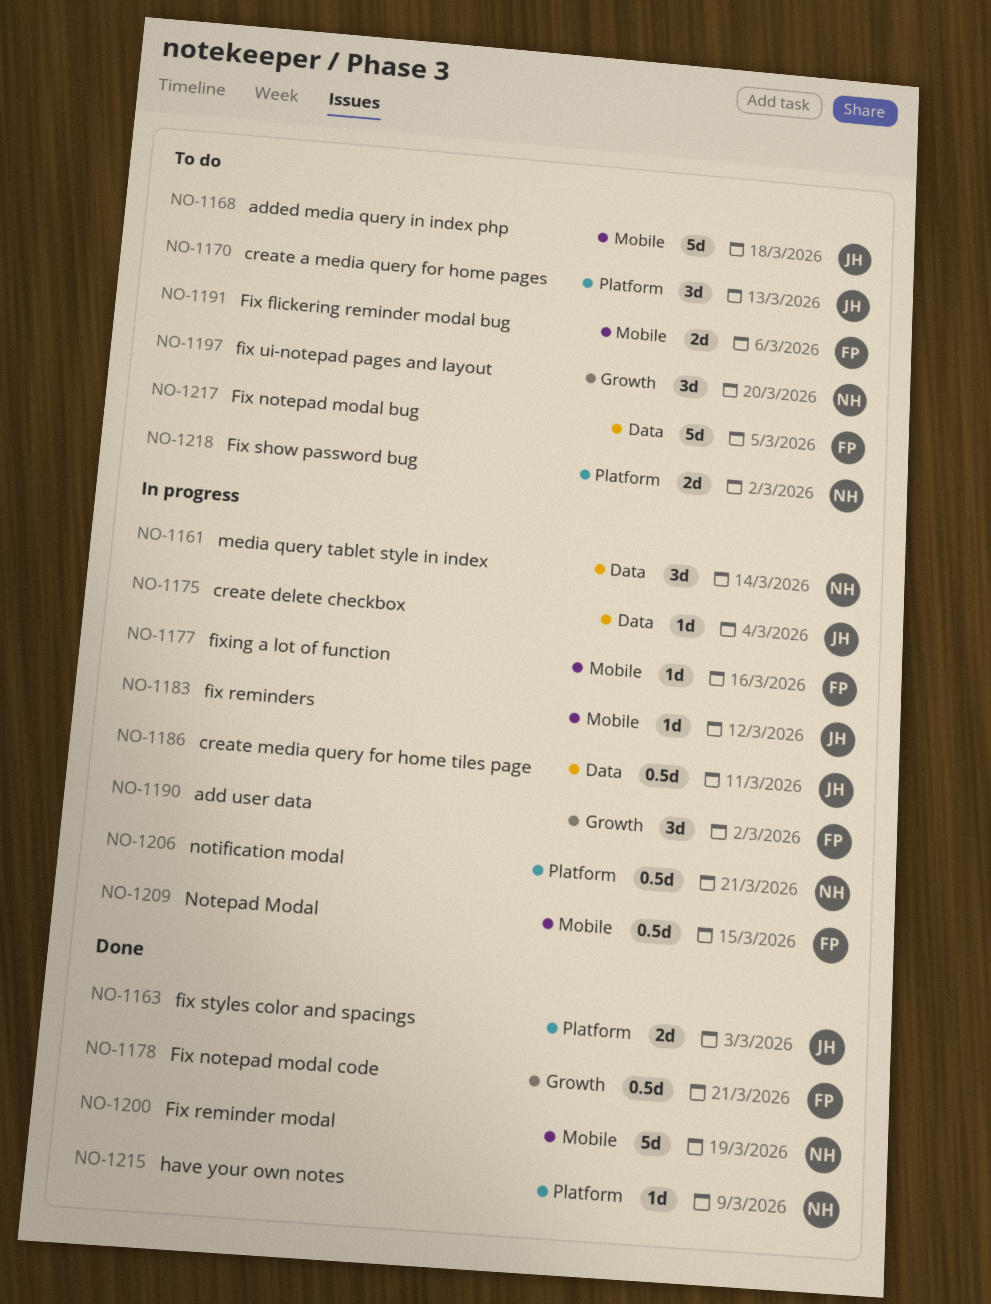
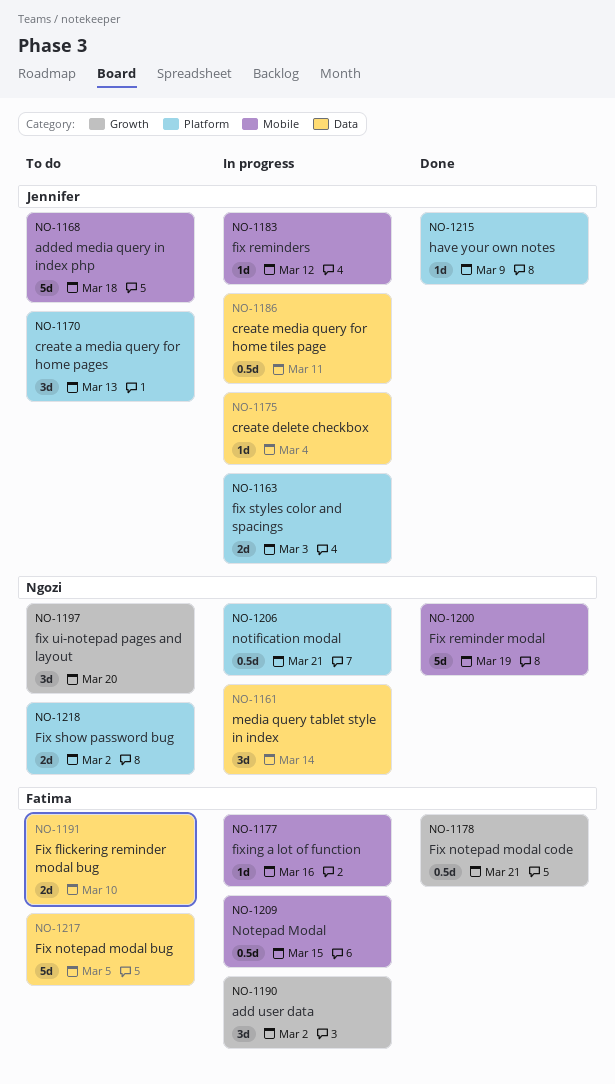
NO-1163, status: Done -> In progress
NO-1191, label: Mobile -> Data
NO-1191, due: Mar 6 -> Mar 10
NO-1215, owner: Ngozi -> Jennifer

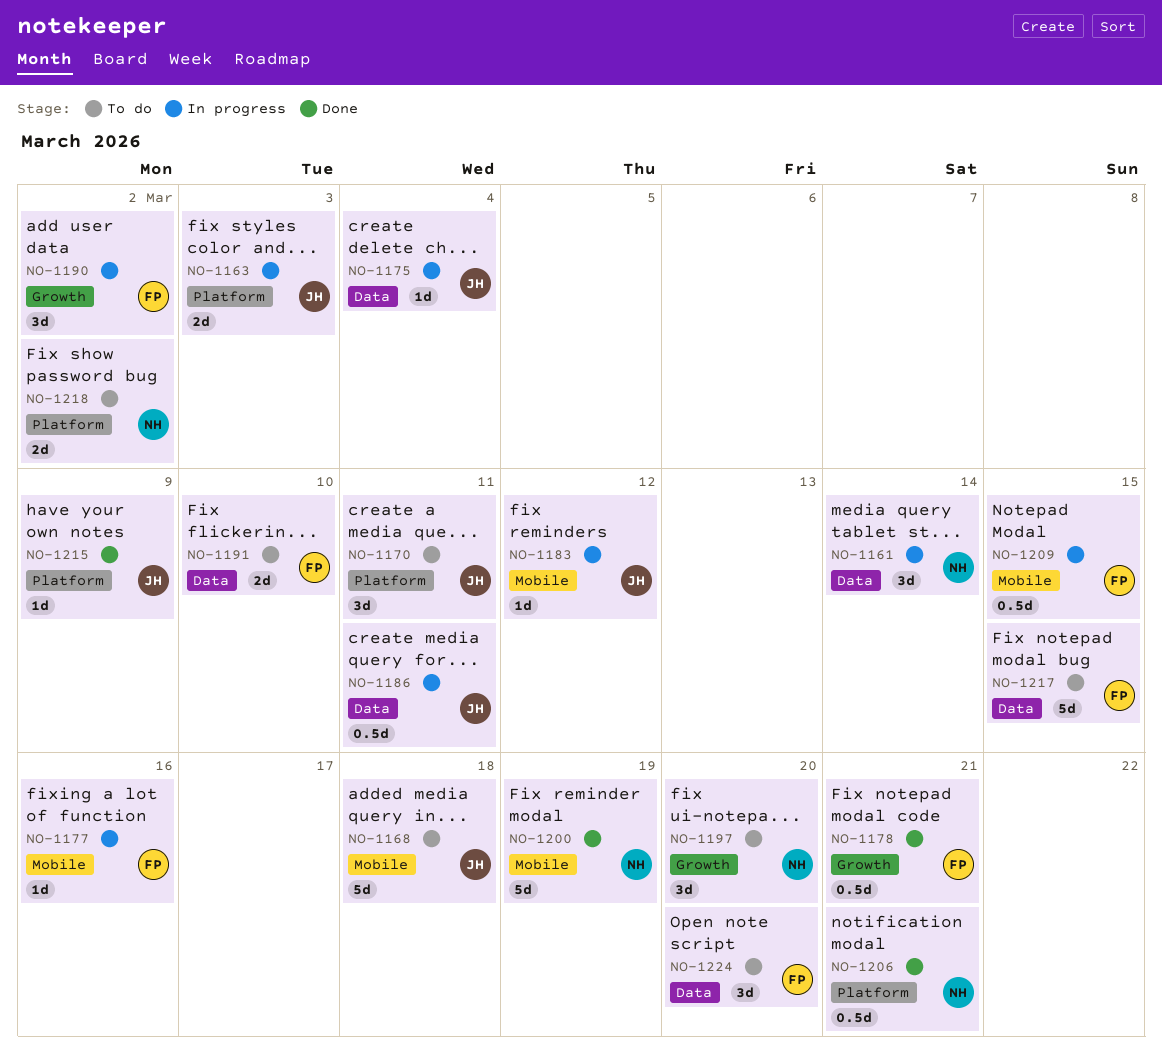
NO-1170, due: Mar 13 -> Mar 11
NO-1206, status: In progress -> Done
NO-1217, due: Mar 5 -> Mar 15
NO-1224: none -> present

